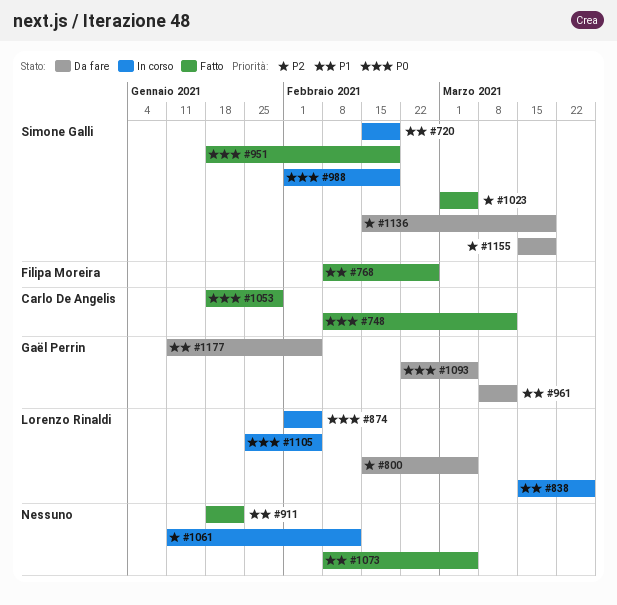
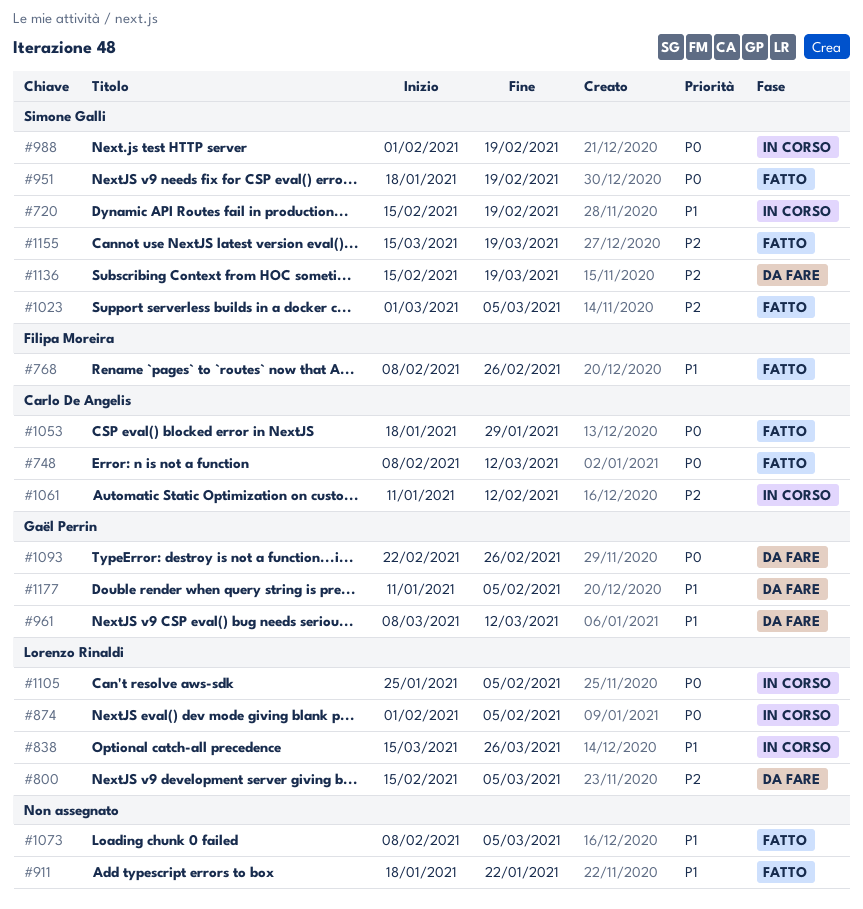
#1061, owner: none -> Carlo De Angelis
#1093, due: Mar 5 -> Feb 26
#1155, status: Da fare -> Fatto

